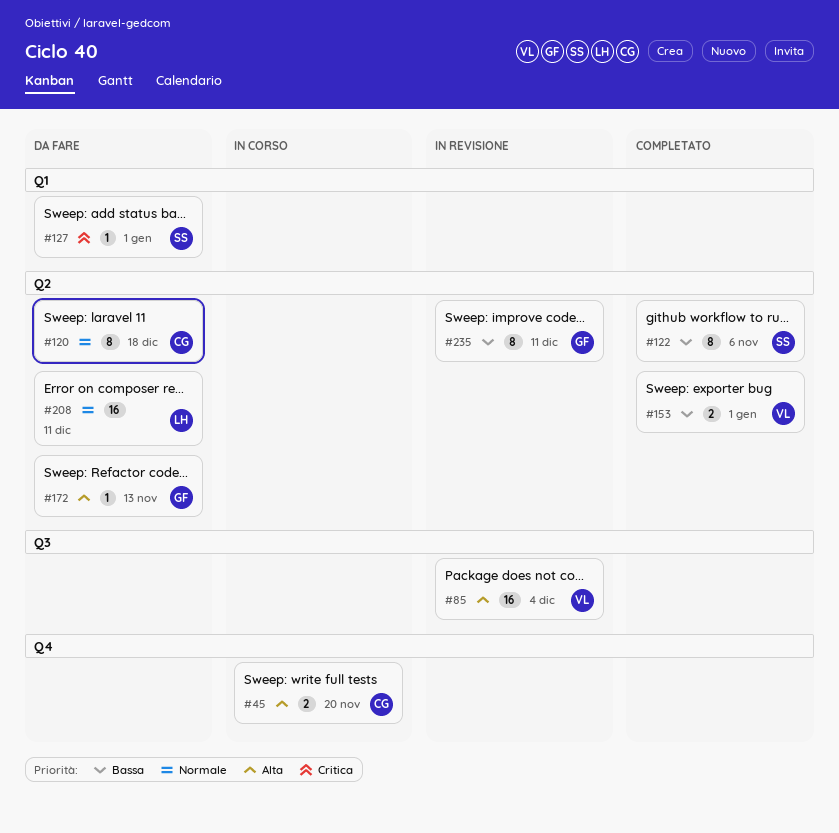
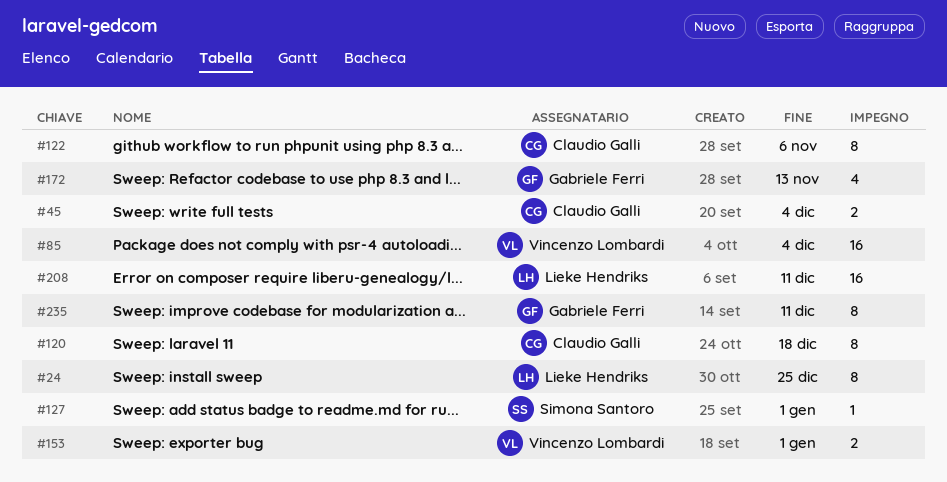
#24: none -> present
#45, due: Nov 20 -> Dec 4
#122, owner: Simona Santoro -> Claudio Galli
#172, estimate: 1 -> 4

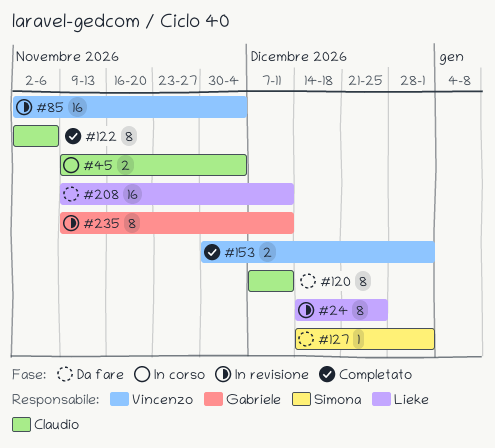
#120, due: Dec 18 -> Dec 11
#172: present -> none

